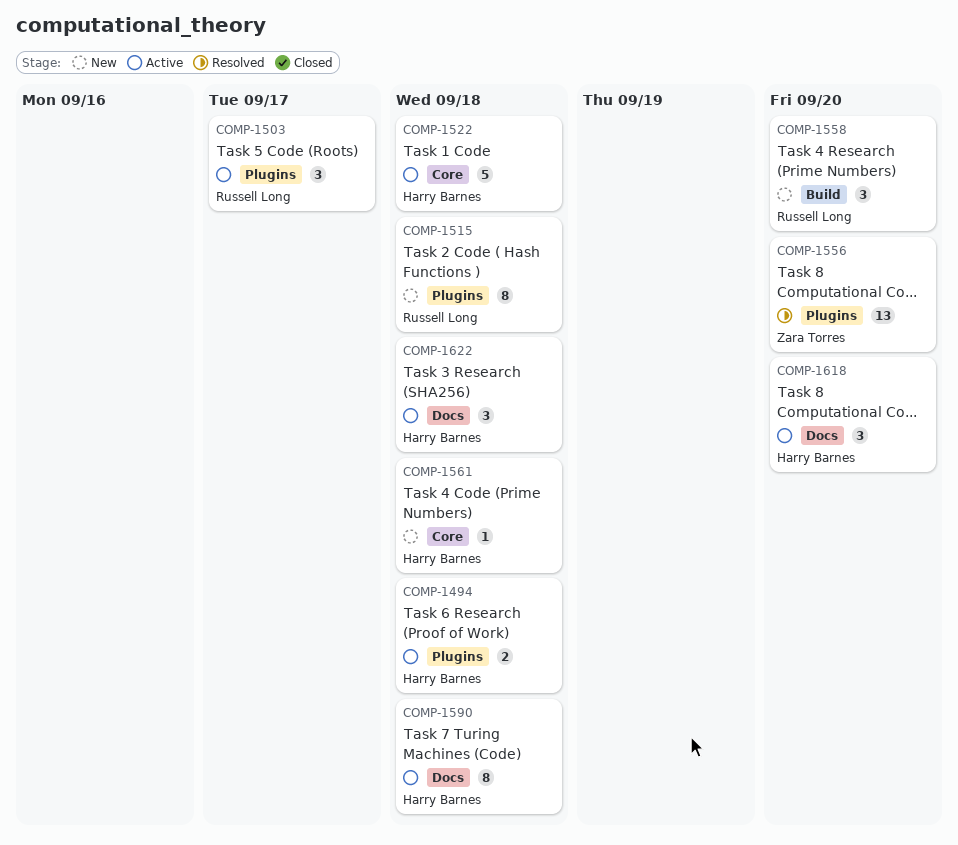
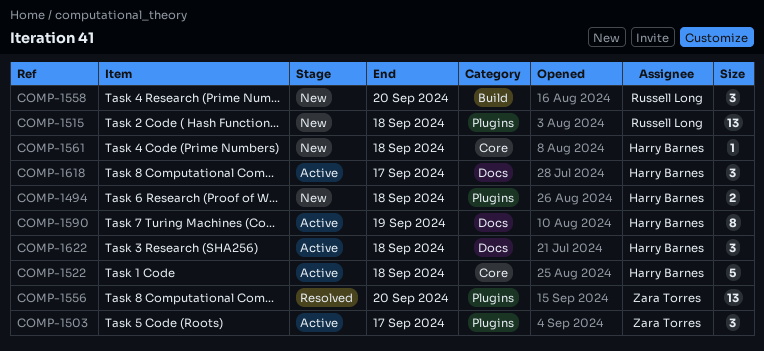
COMP-1494, status: Active -> New
COMP-1503, owner: Russell Long -> Zara Torres
COMP-1515, estimate: 8 -> 13
COMP-1590, due: Sep 18 -> Sep 19
COMP-1618, due: Sep 20 -> Sep 17

